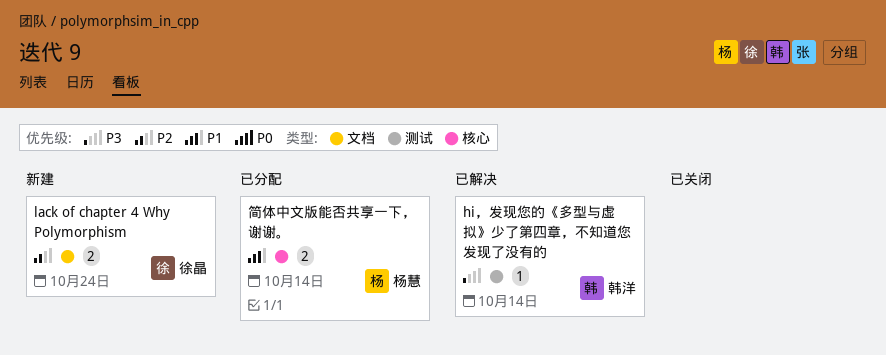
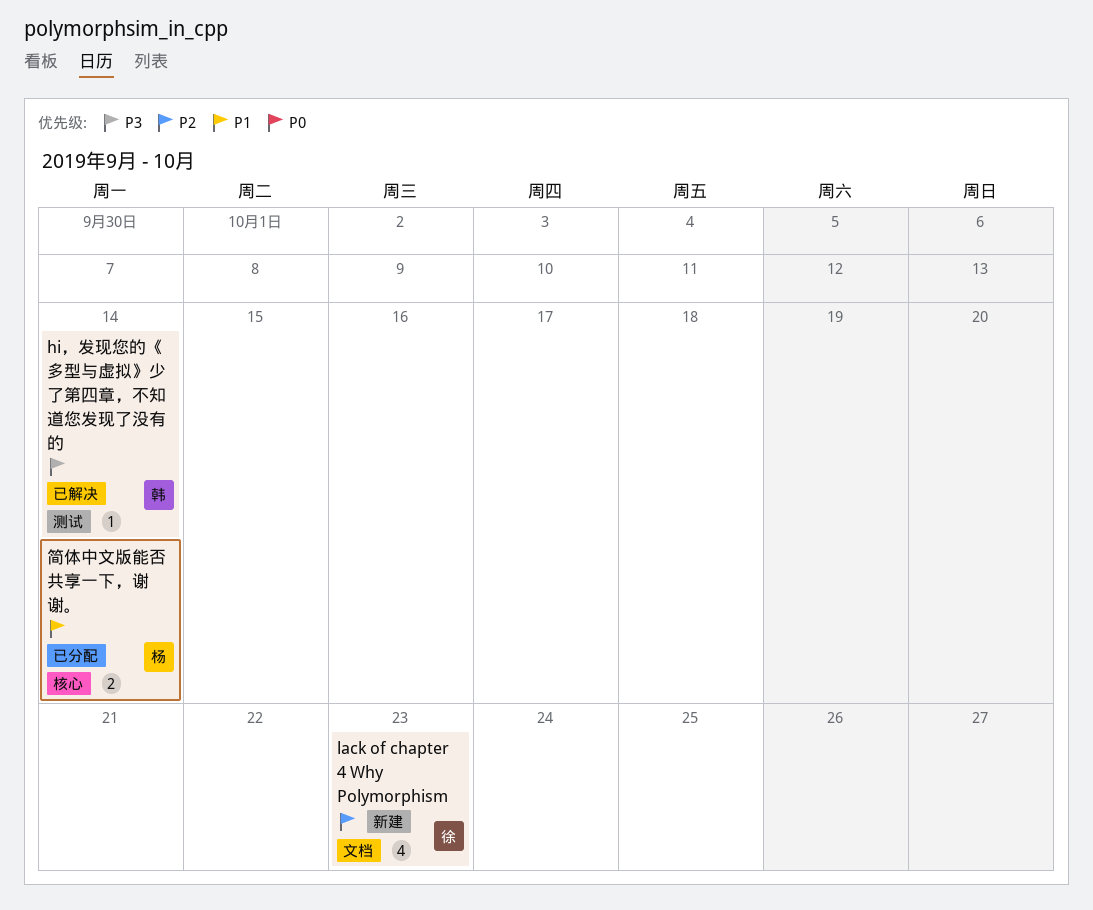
lack of chapter 4 Why Polymorphism, estimate: 2 -> 4
lack of chapter 4 Why Polymorphism, due: Oct 24 -> Oct 23

